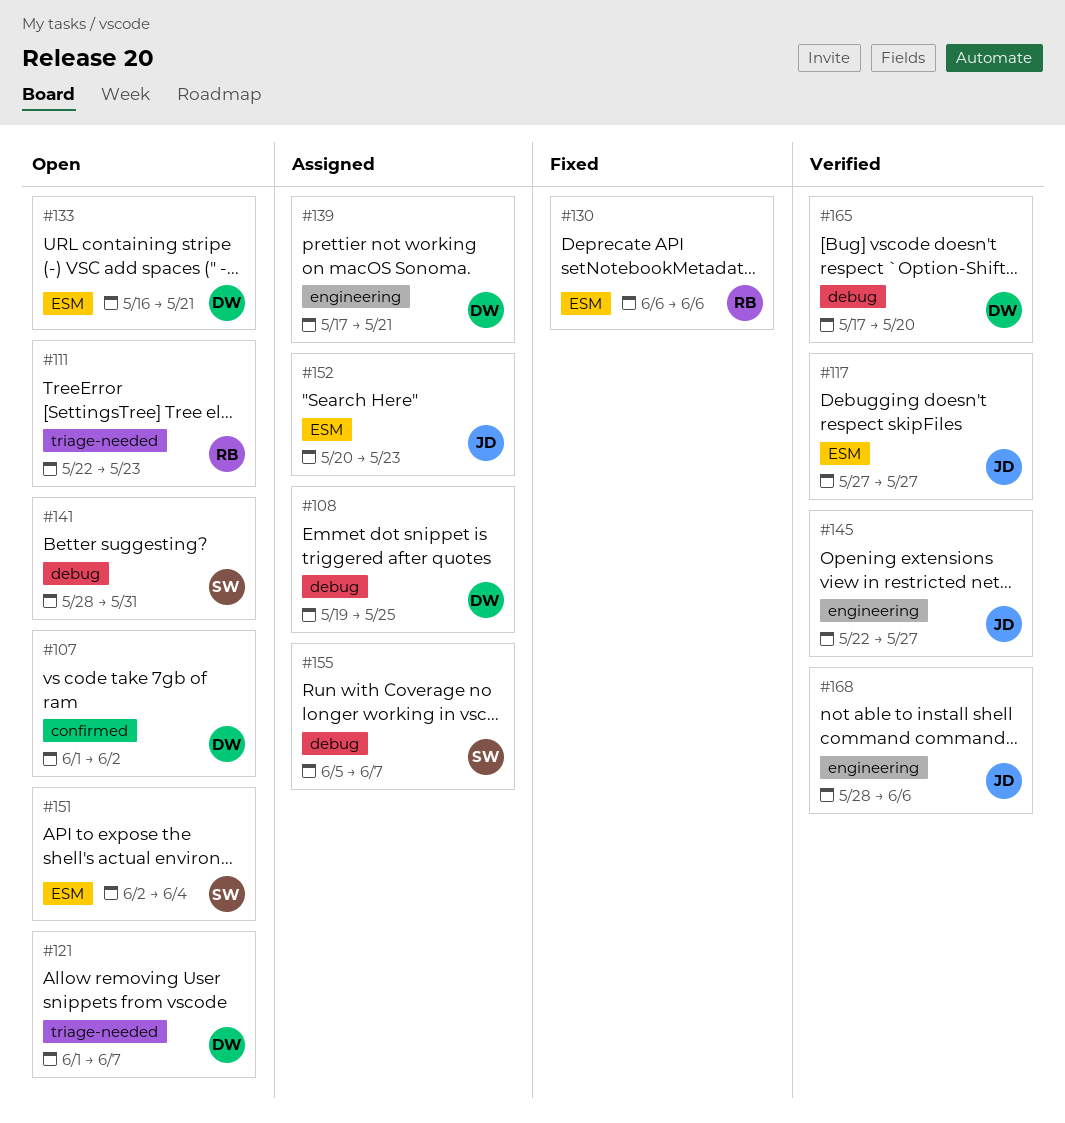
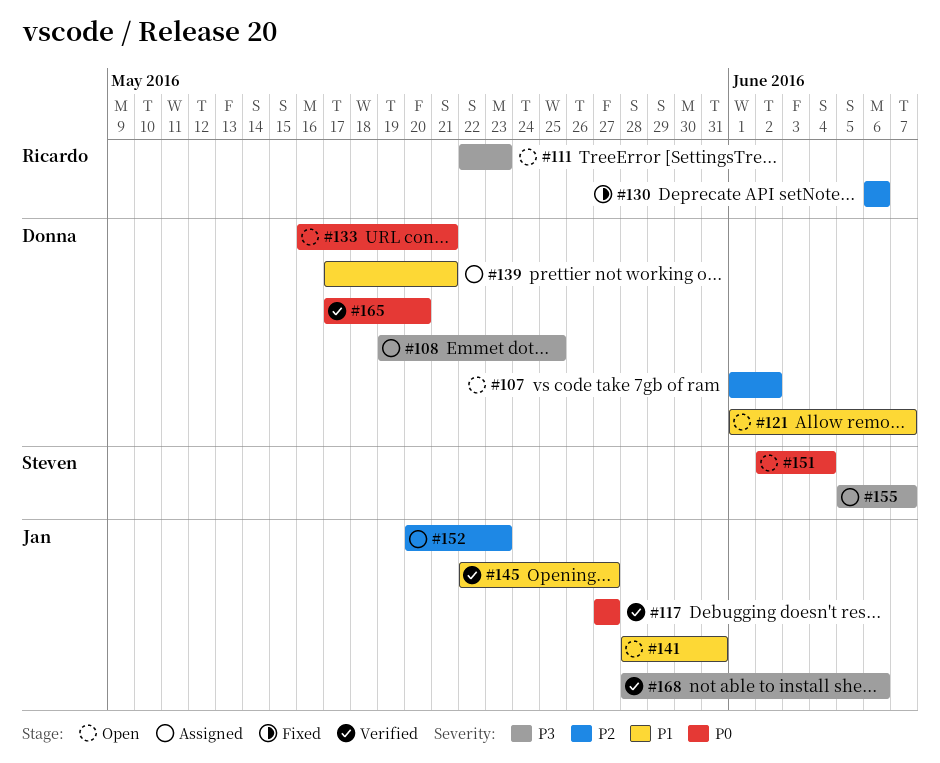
#141, owner: Steven -> Jan

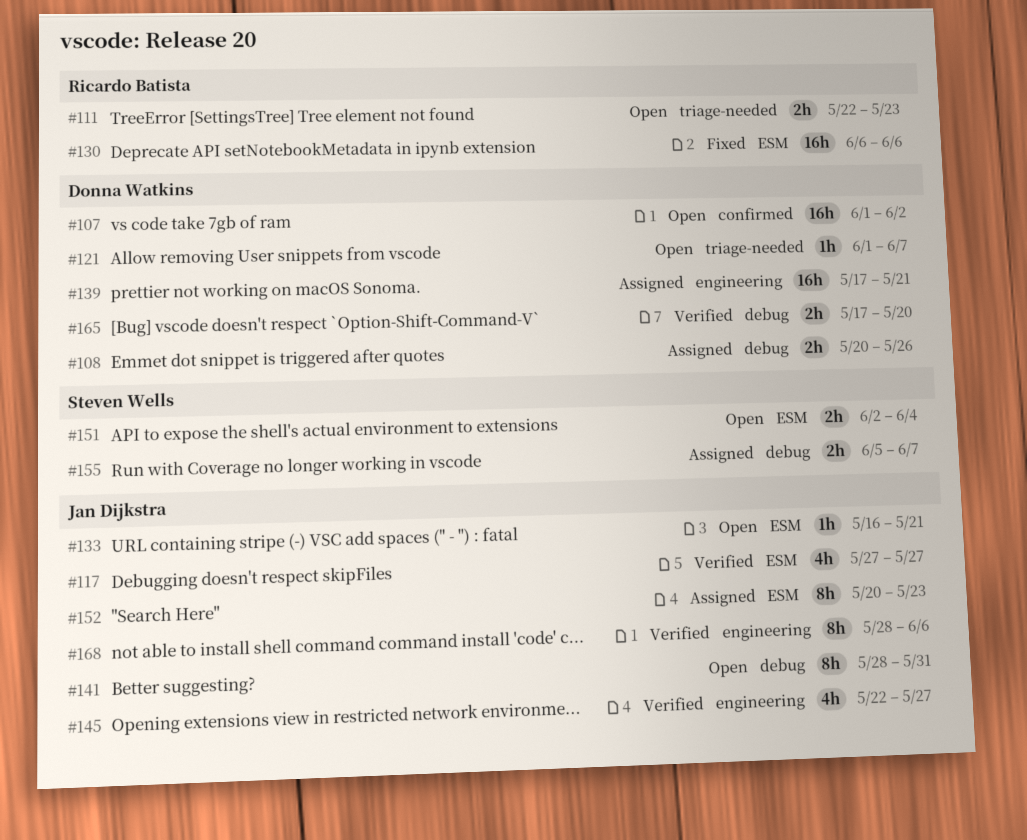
#108, start: May 19 -> May 20
#108, due: May 25 -> May 26
#133, owner: Donna Watkins -> Jan Dijkstra

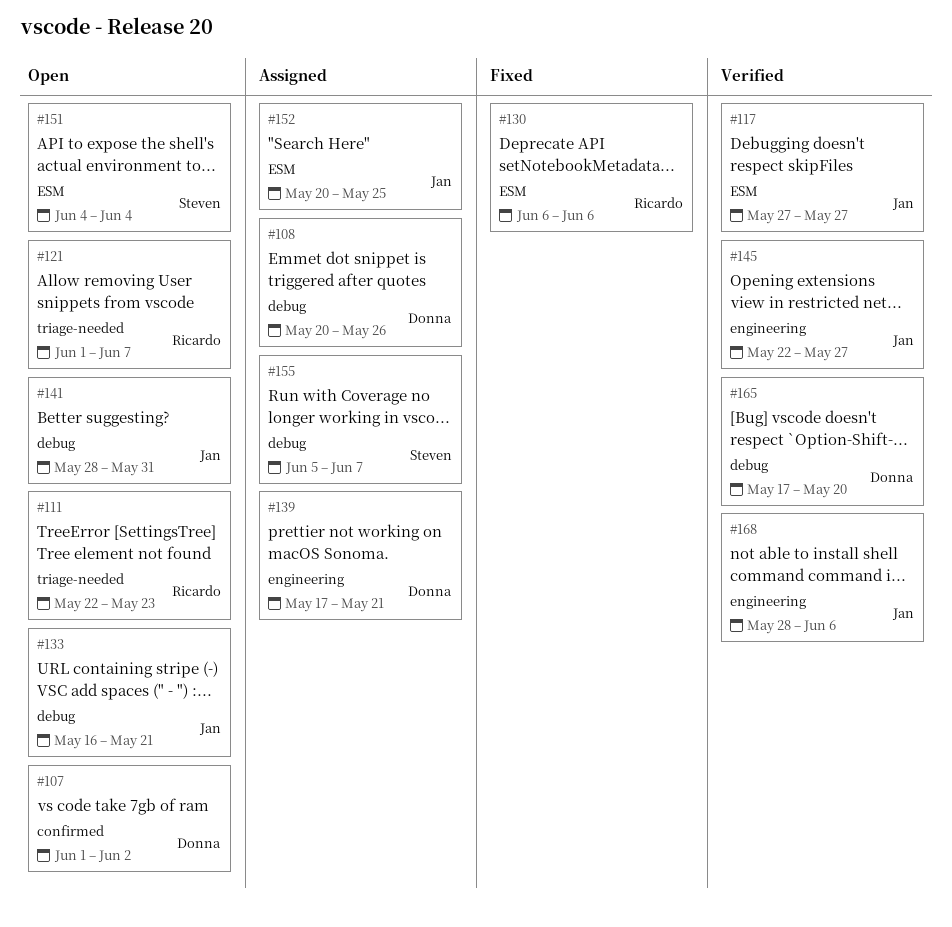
#121, owner: Donna Watkins -> Ricardo Batista
#133, label: ESM -> debug
#151, start: Jun 2 -> Jun 4
#152, due: May 23 -> May 25

